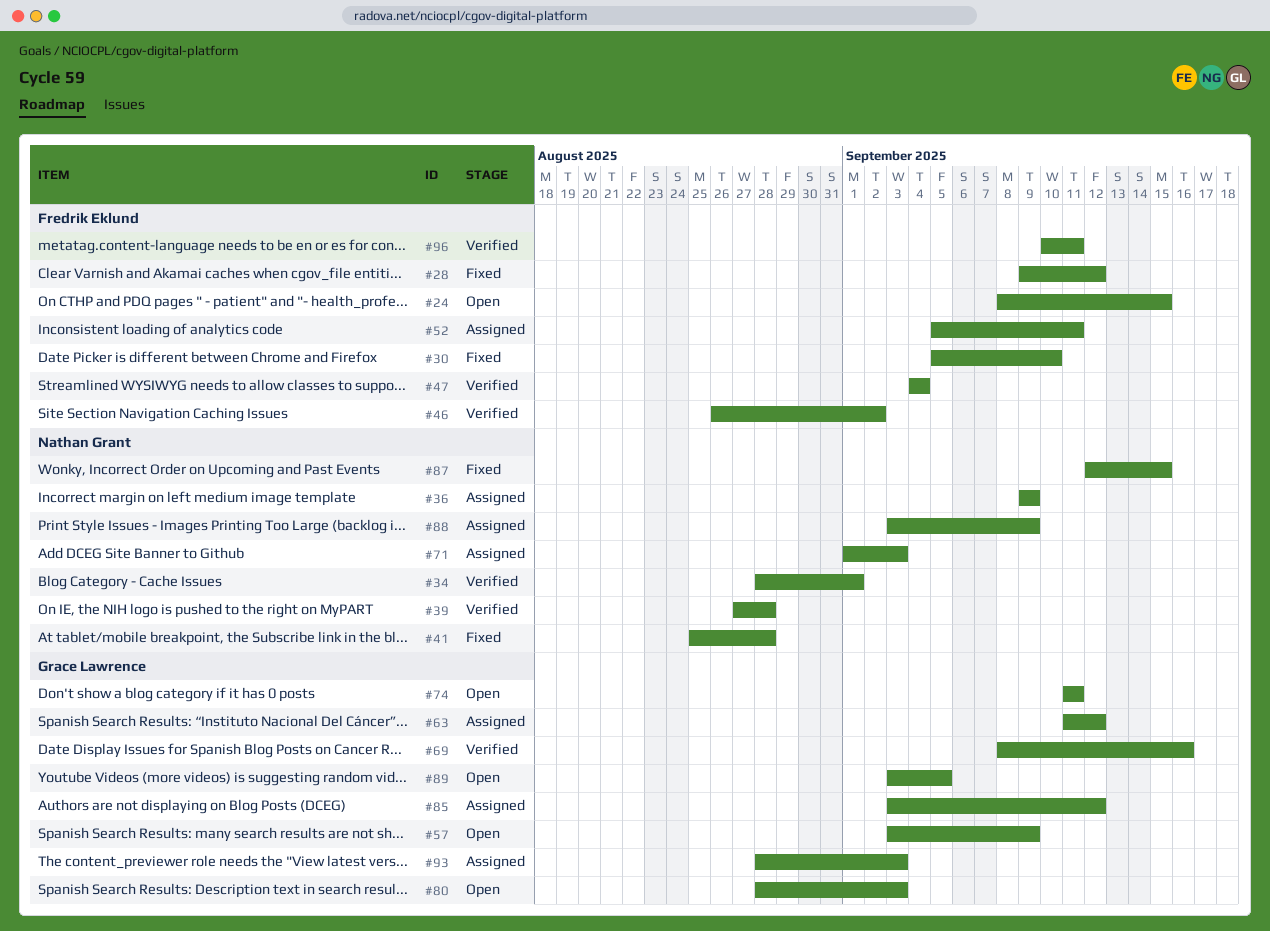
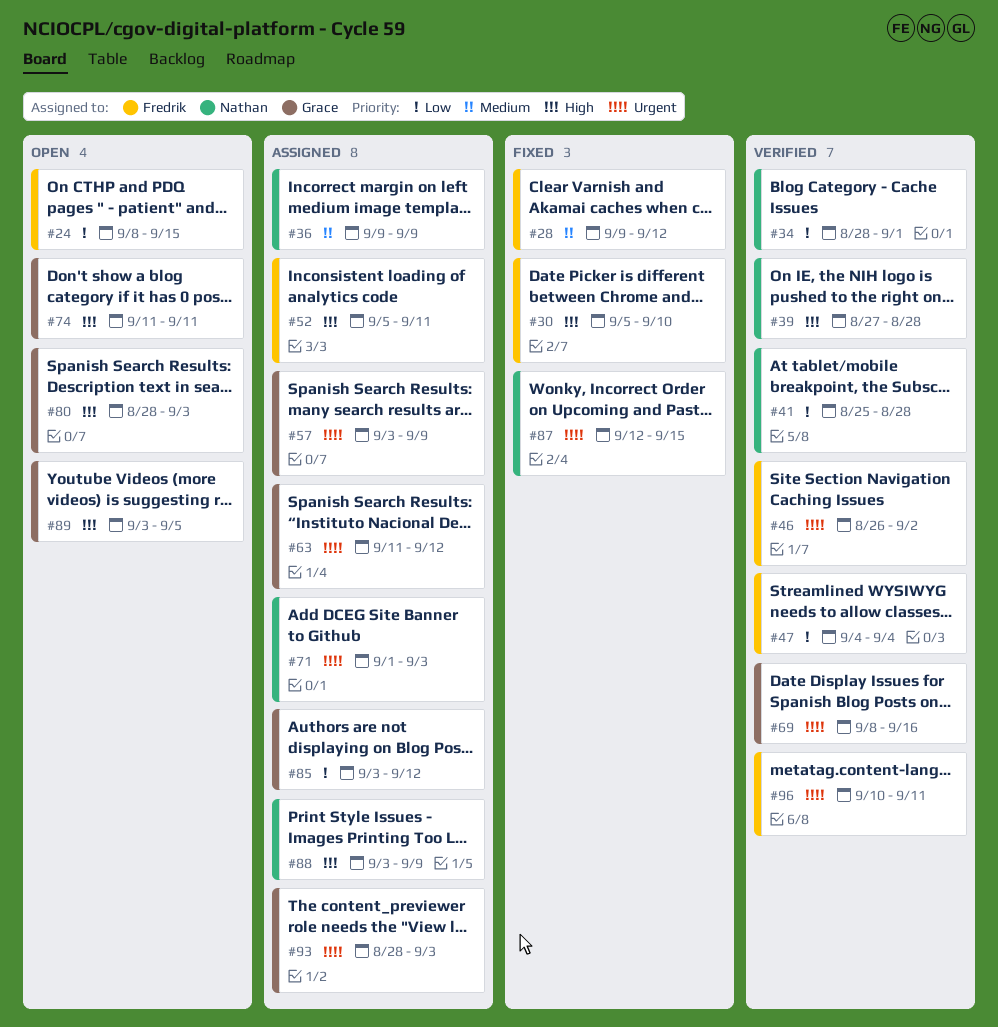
#41, status: Fixed -> Verified
#57, status: Open -> Assigned

